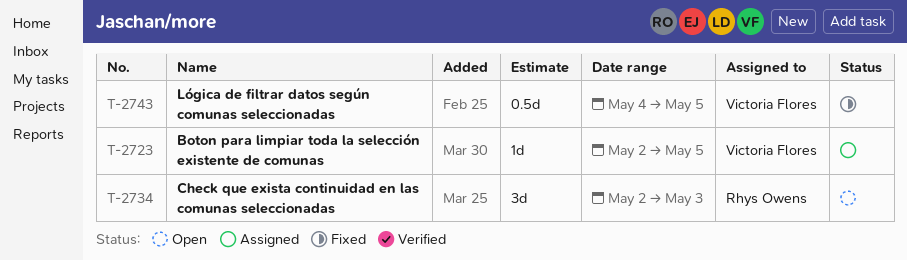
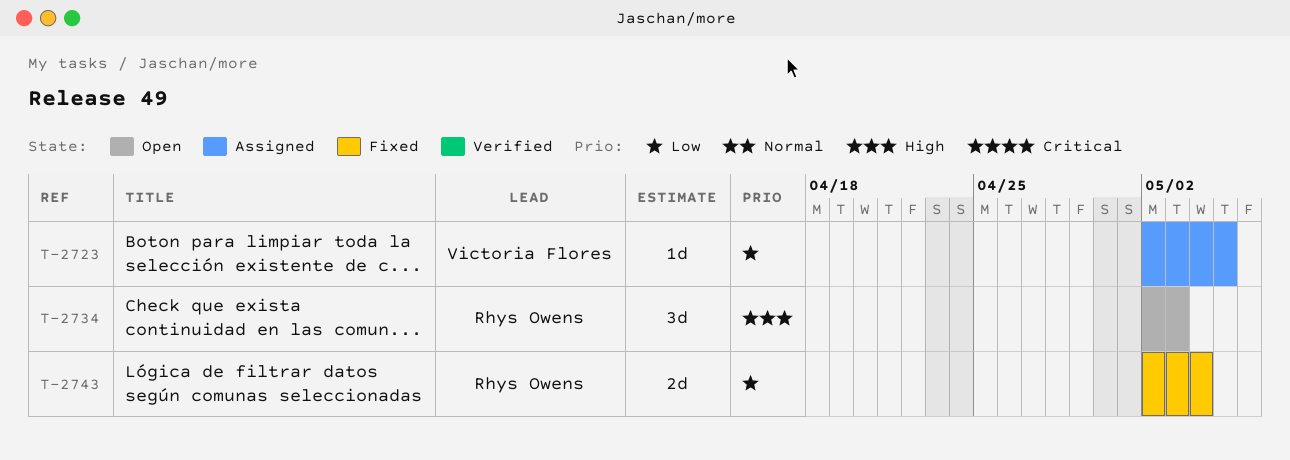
T-2743, owner: Victoria Flores -> Rhys Owens
T-2743, estimate: 0.5d -> 2d
T-2743, start: May 4 -> May 2
T-2743, due: May 5 -> May 4

